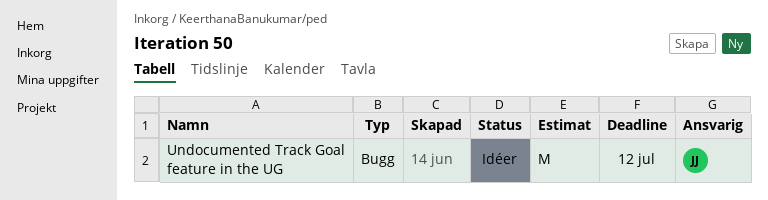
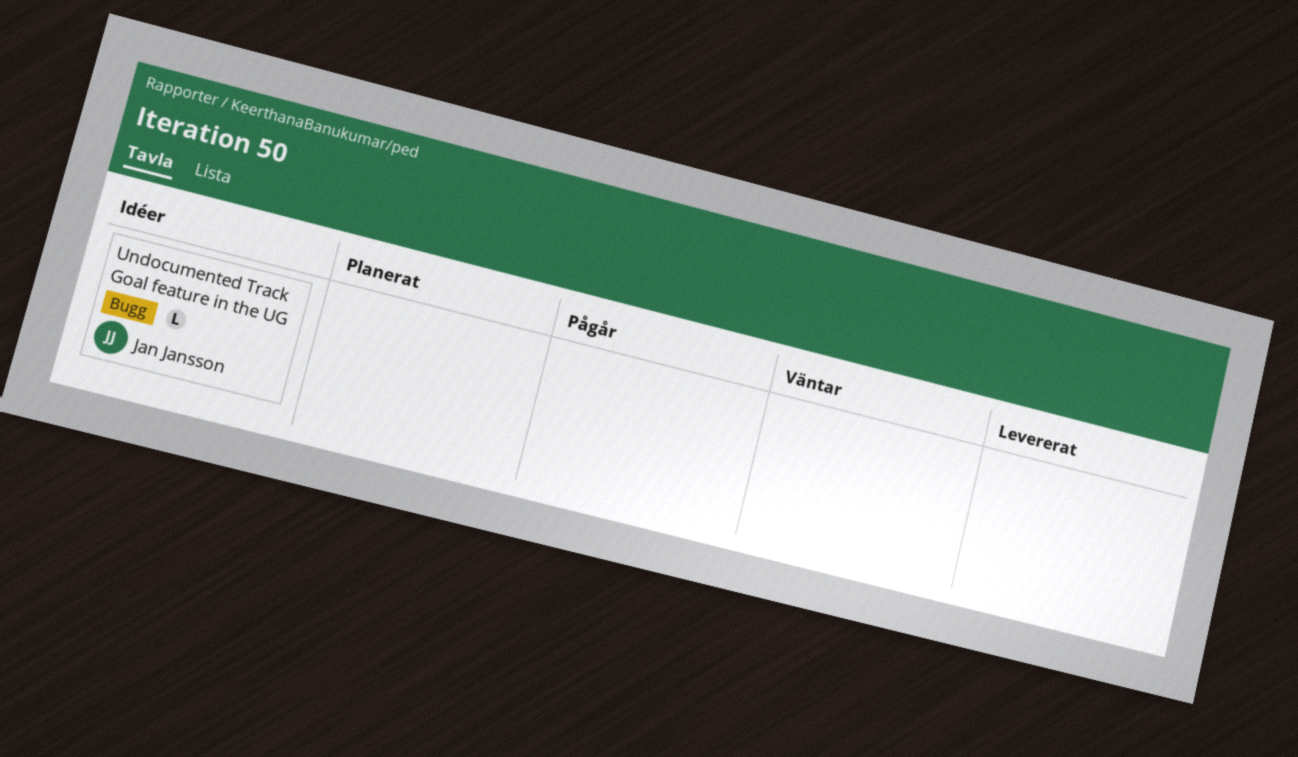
Undocumented Track Goal feature in the UG, estimate: M -> L

